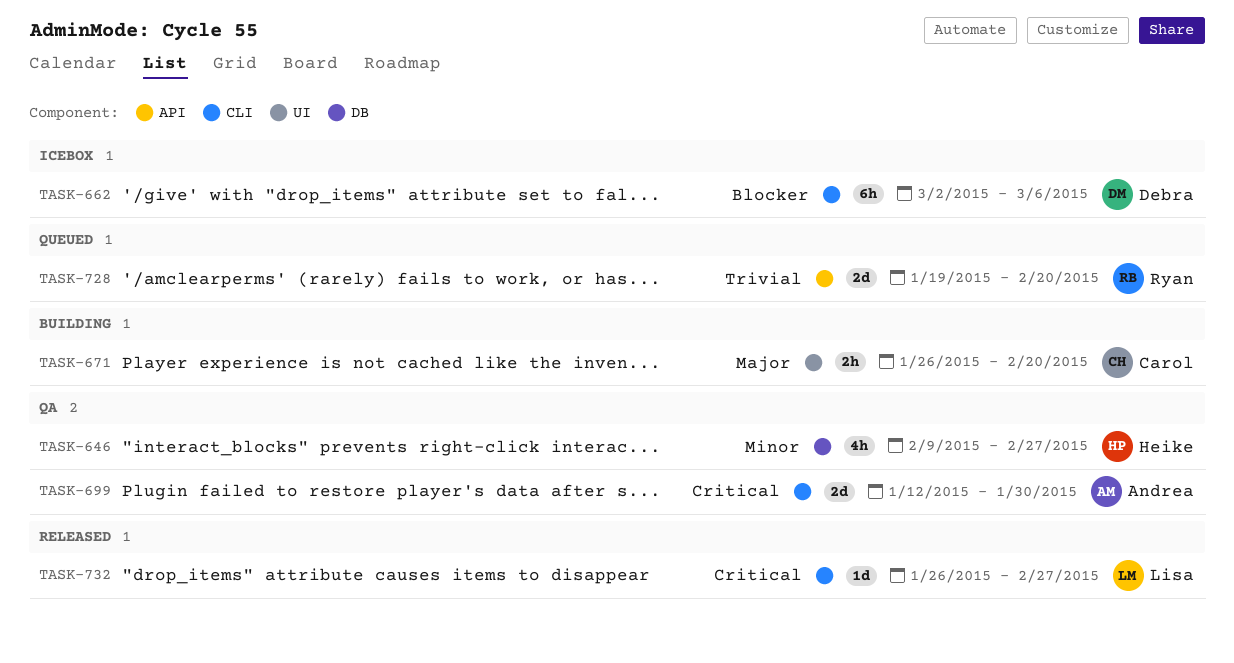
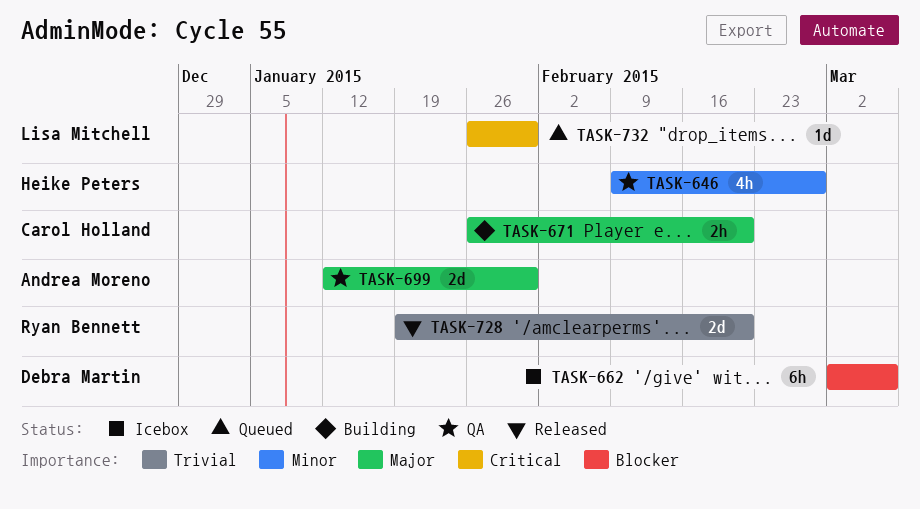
TASK-699, priority: Critical -> Major
TASK-728, status: Queued -> Released
TASK-732, status: Released -> Queued
TASK-732, due: Feb 27 -> Jan 30

